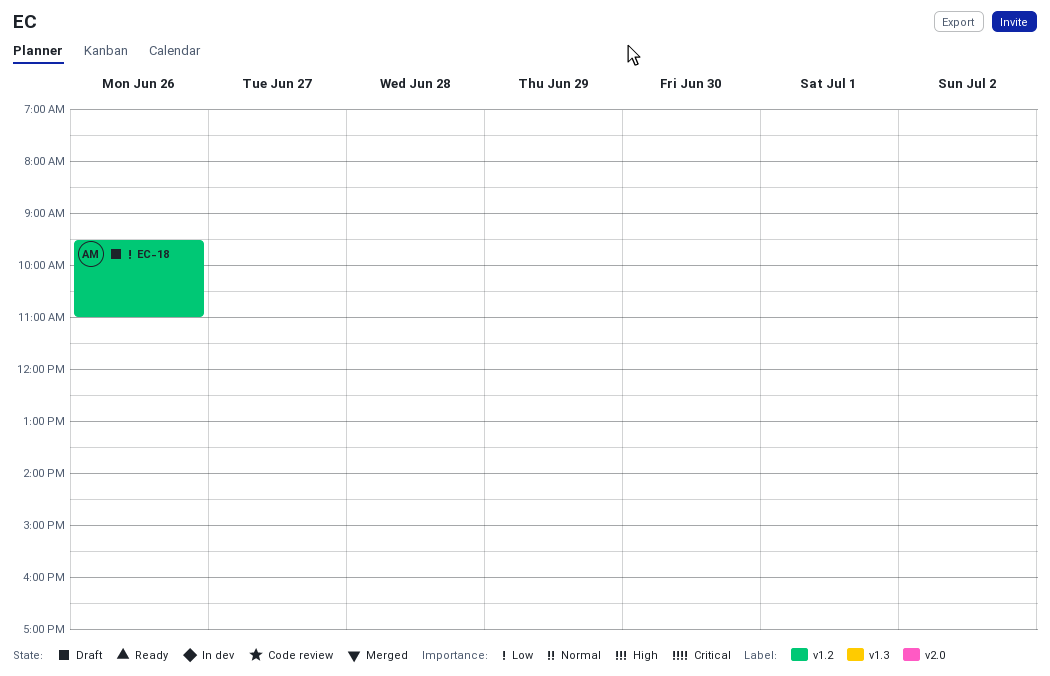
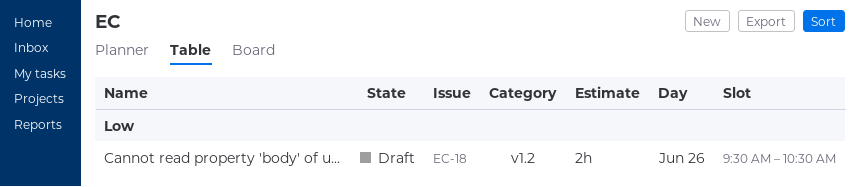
EC-18, ends: 11:00 -> 10:30

